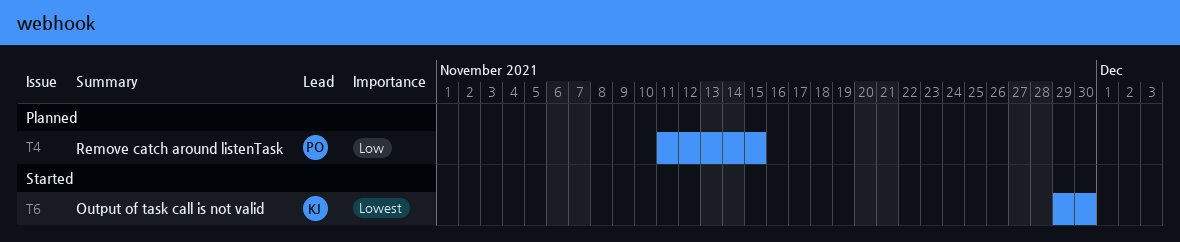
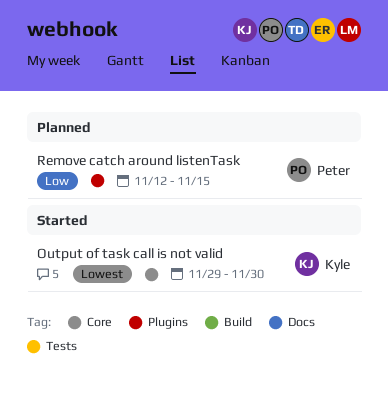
Remove catch around listenTask, start: Nov 11 -> Nov 12

